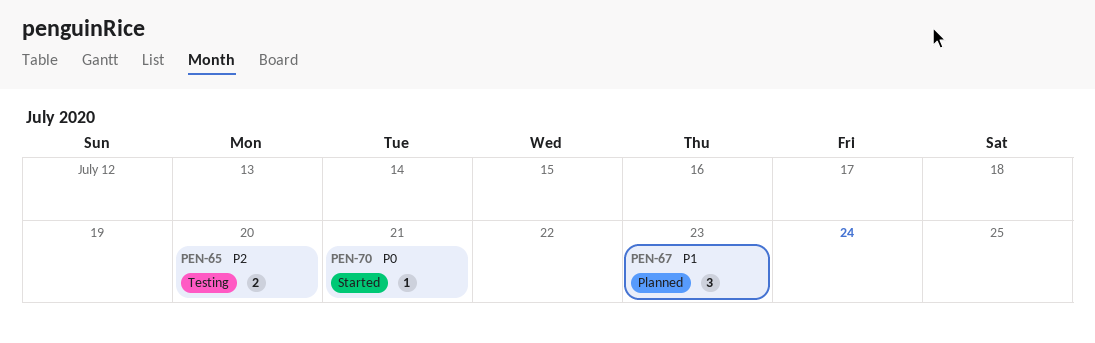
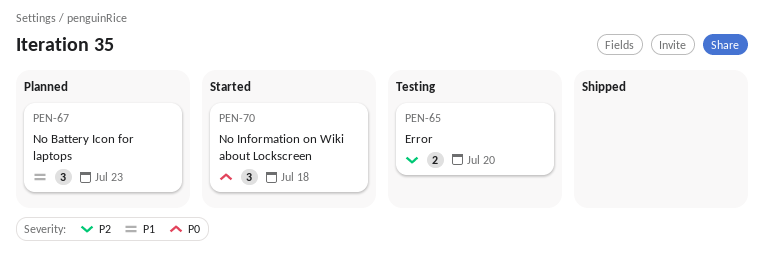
PEN-70, estimate: 1 -> 3
PEN-70, due: Jul 21 -> Jul 18

